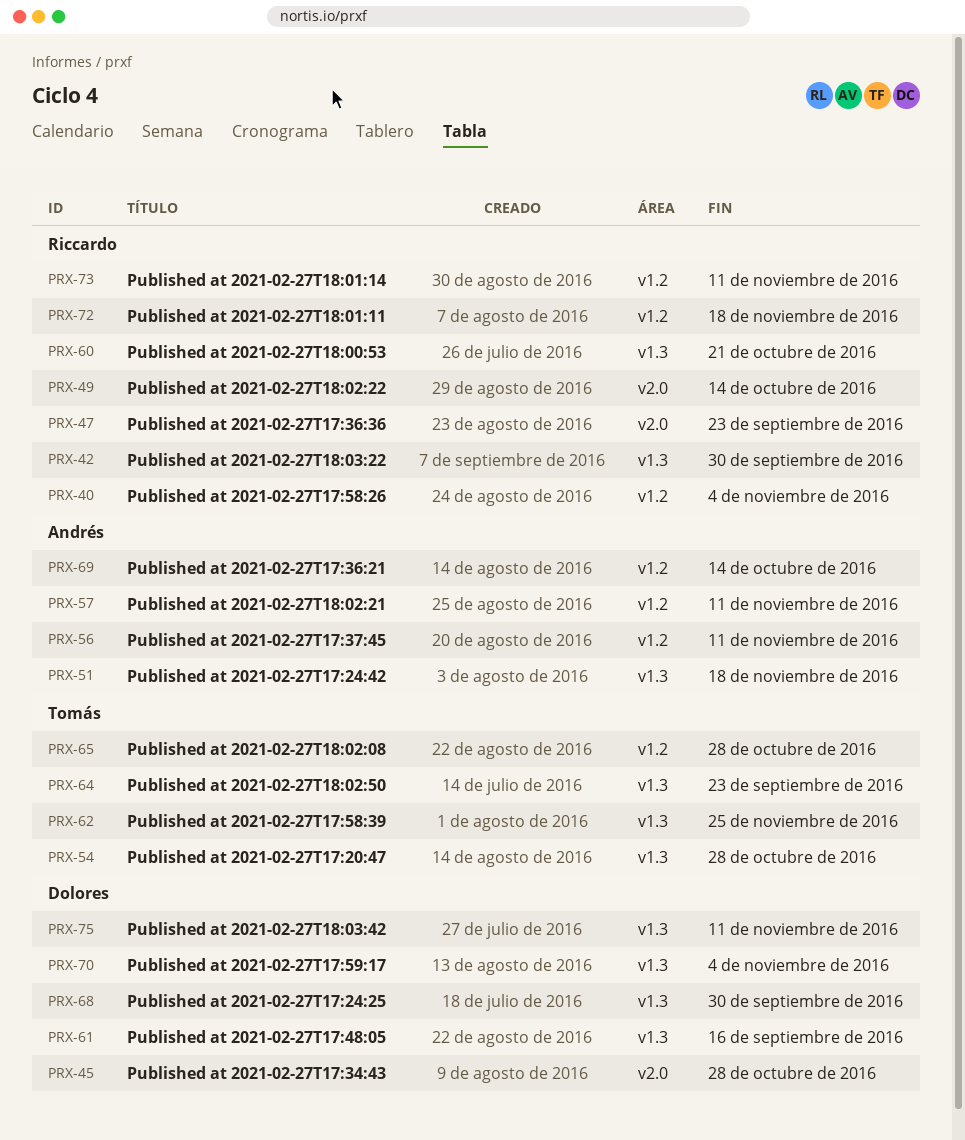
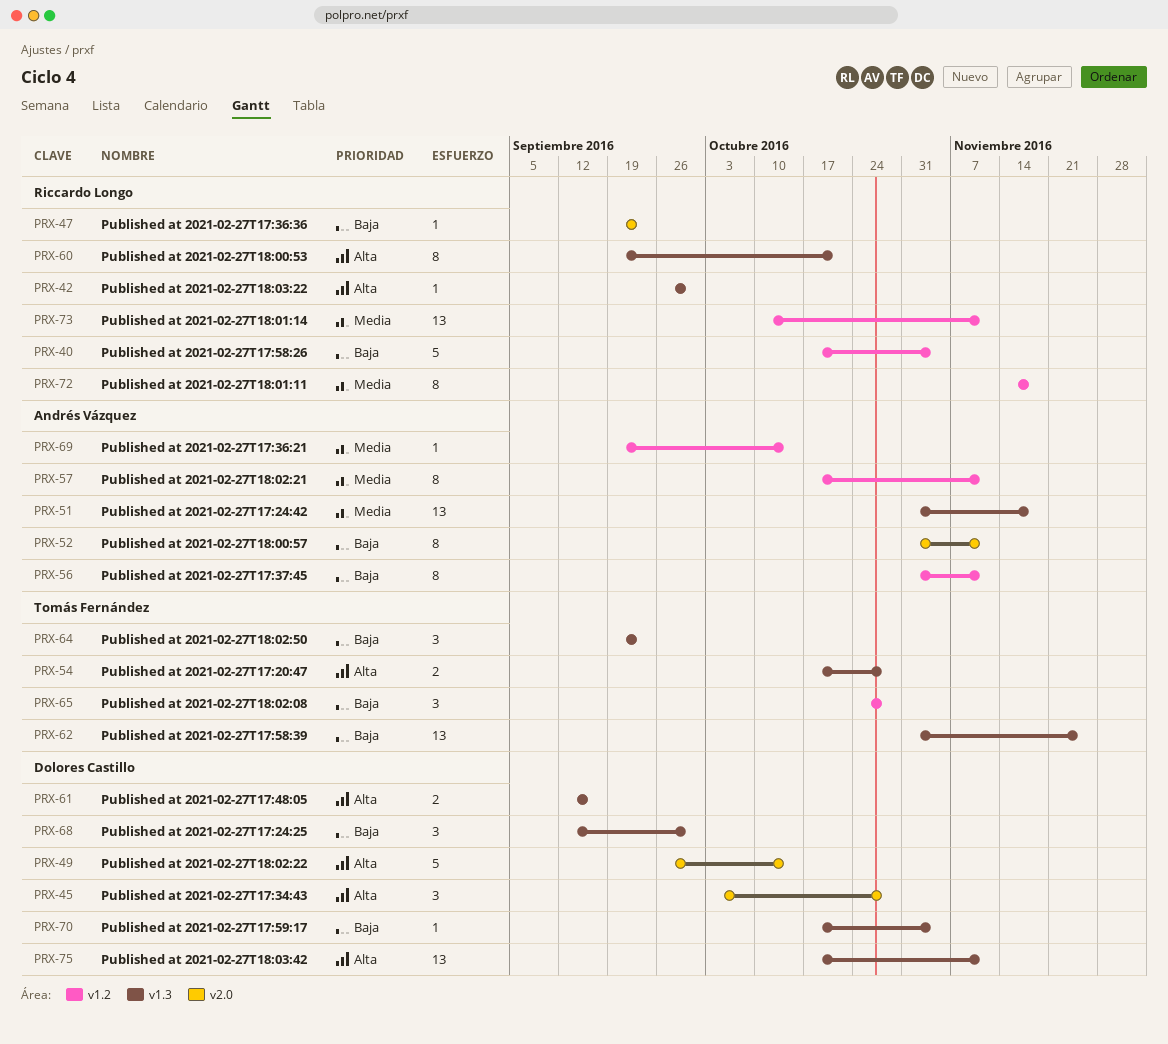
PRX-49, owner: Riccardo Longo -> Dolores Castillo
PRX-52: none -> present

